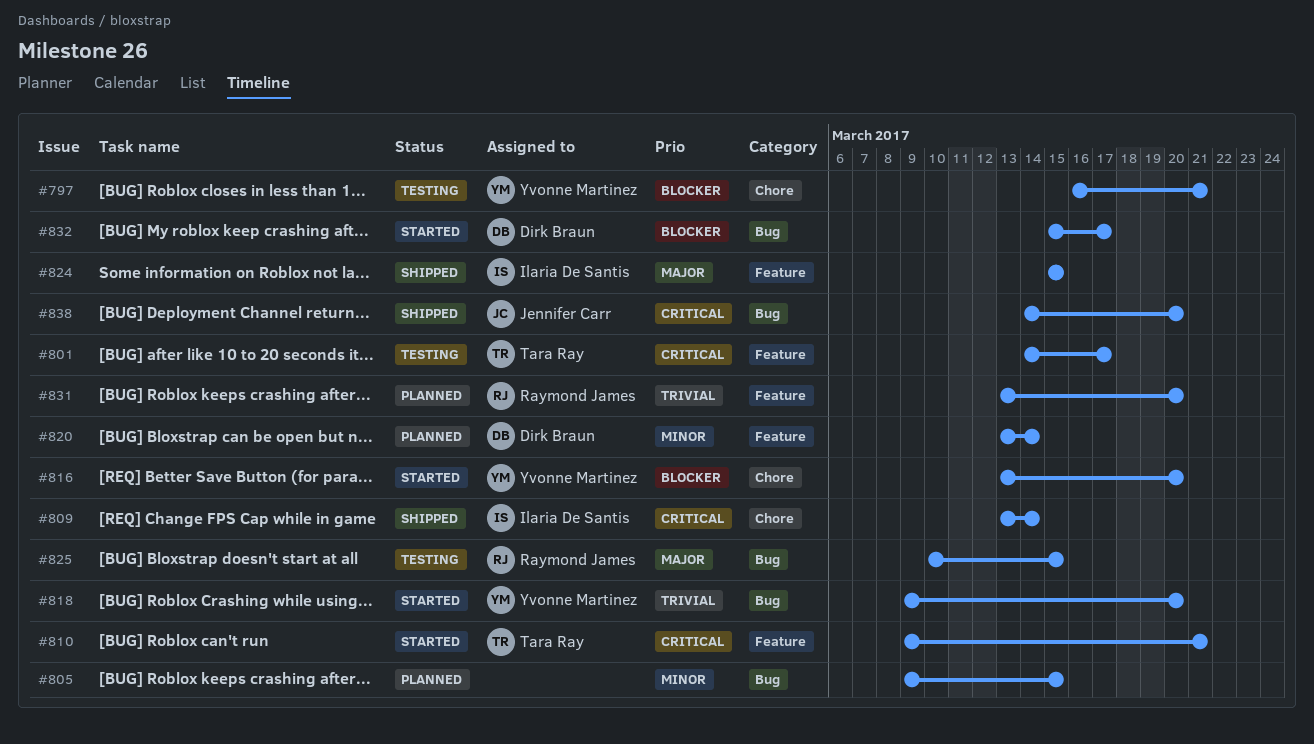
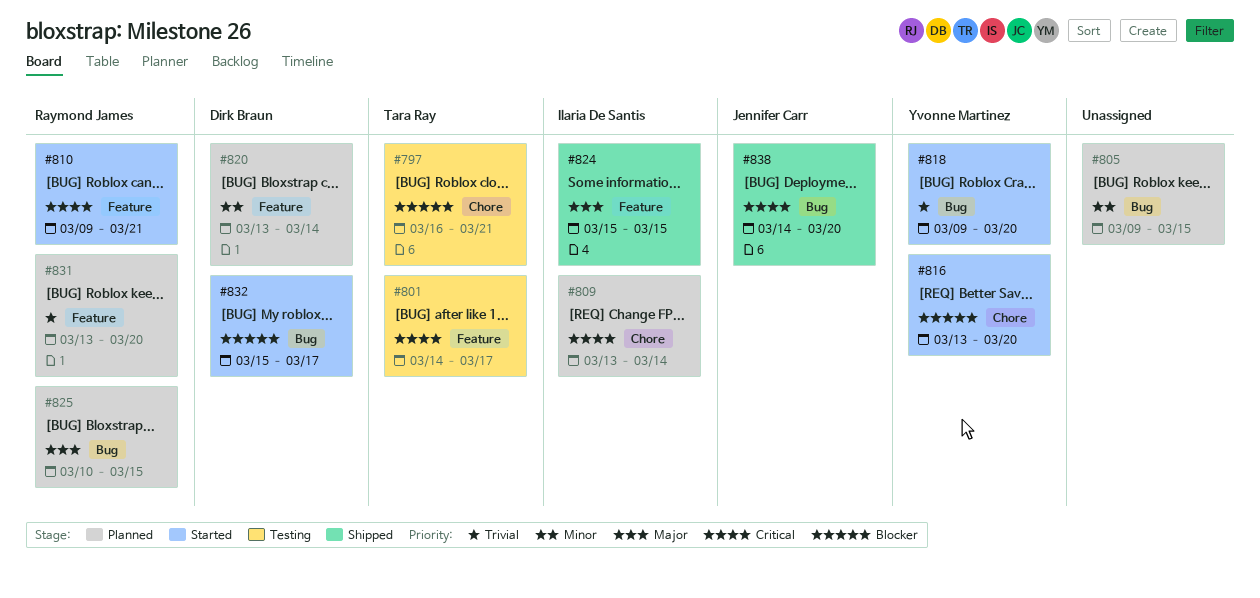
#797, owner: Yvonne Martinez -> Tara Ray
#809, status: Shipped -> Planned
#810, owner: Tara Ray -> Raymond James
#825, status: Testing -> Planned

